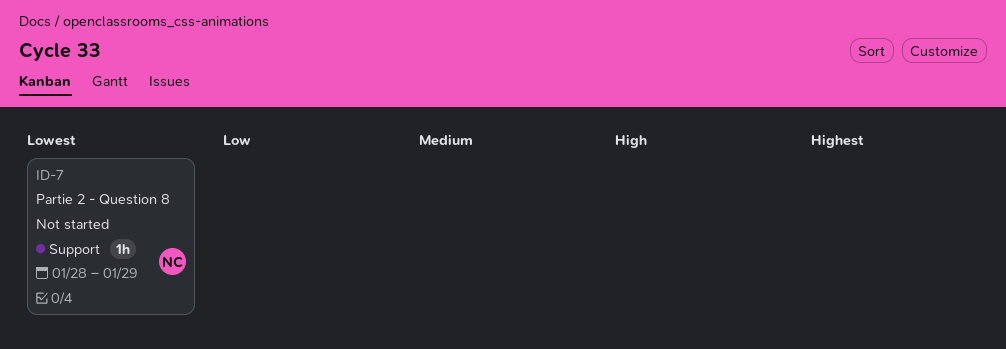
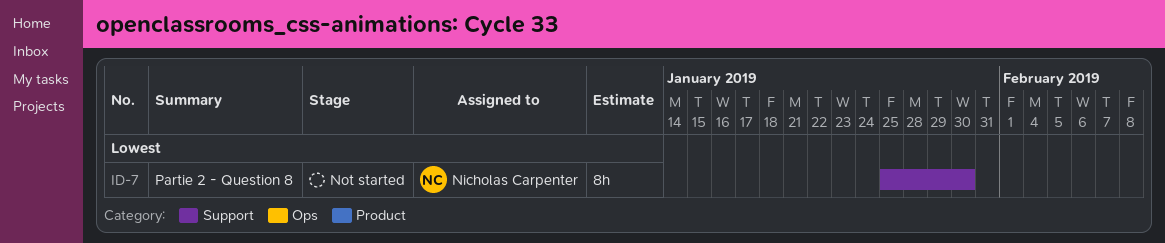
ID-7, estimate: 1h -> 8h
ID-7, start: Jan 28 -> Jan 25
ID-7, due: Jan 29 -> Jan 30

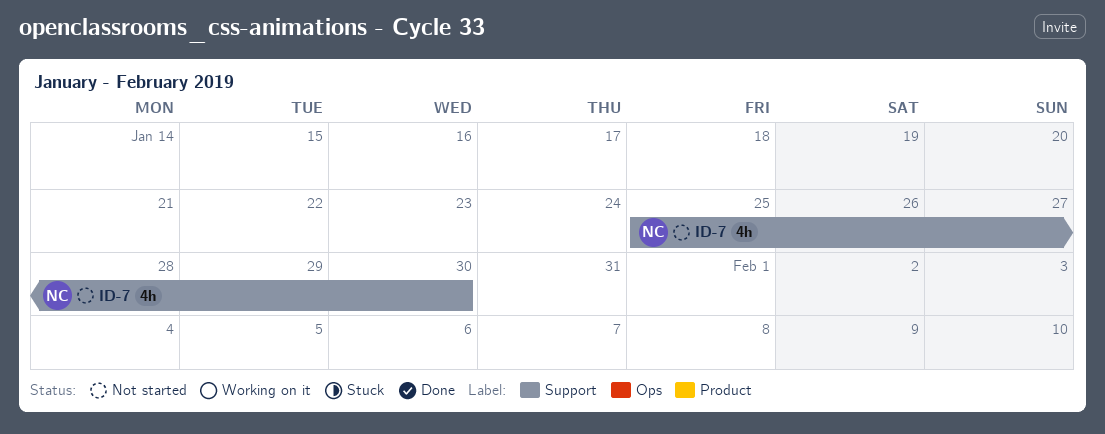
ID-7, estimate: 8h -> 4h

